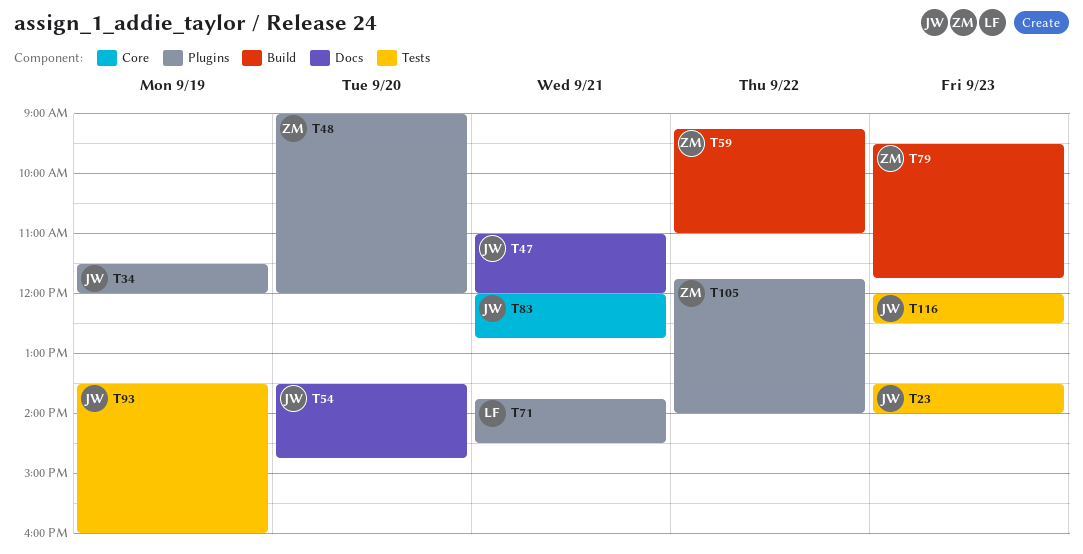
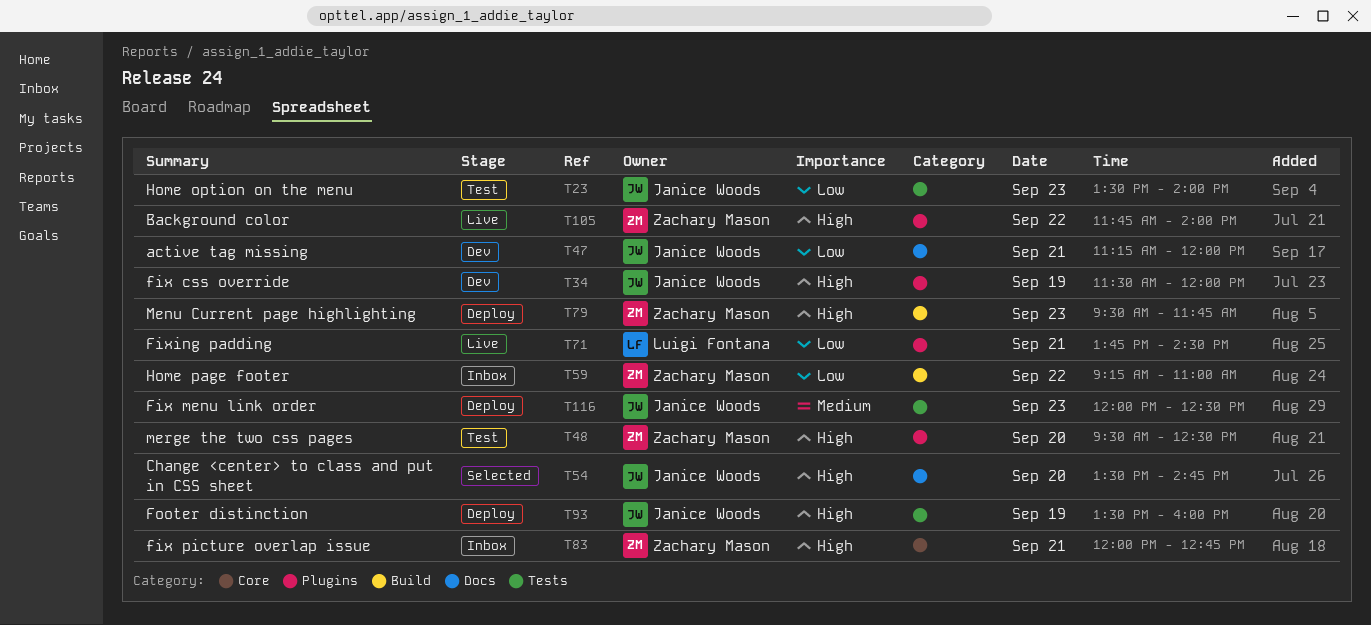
T47, begins: 11:00 -> 11:15
T48, begins: 09:00 -> 09:30
T48, ends: 12:00 -> 12:30
T83, owner: Janice Woods -> Zachary Mason

